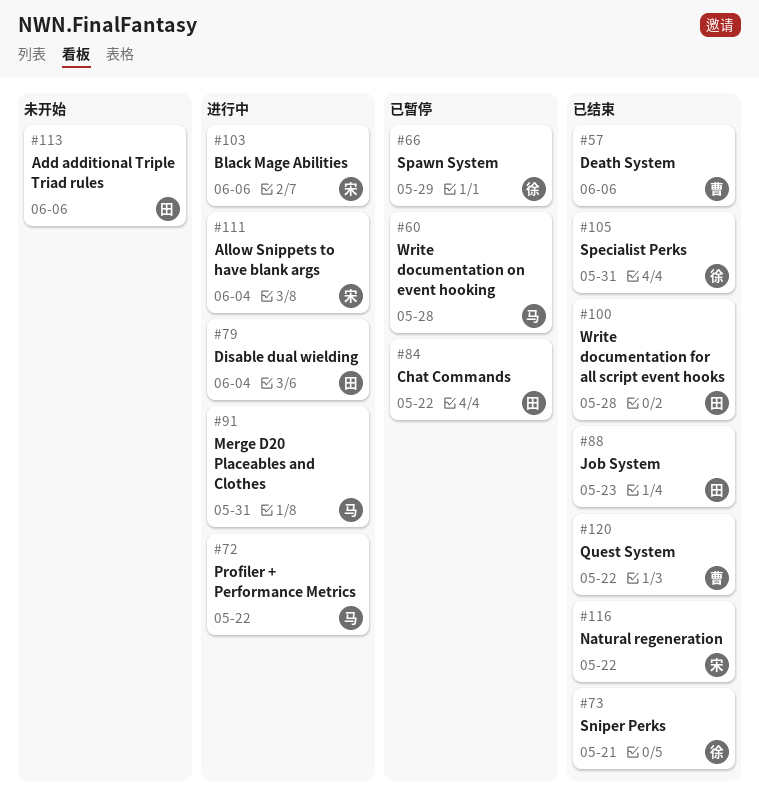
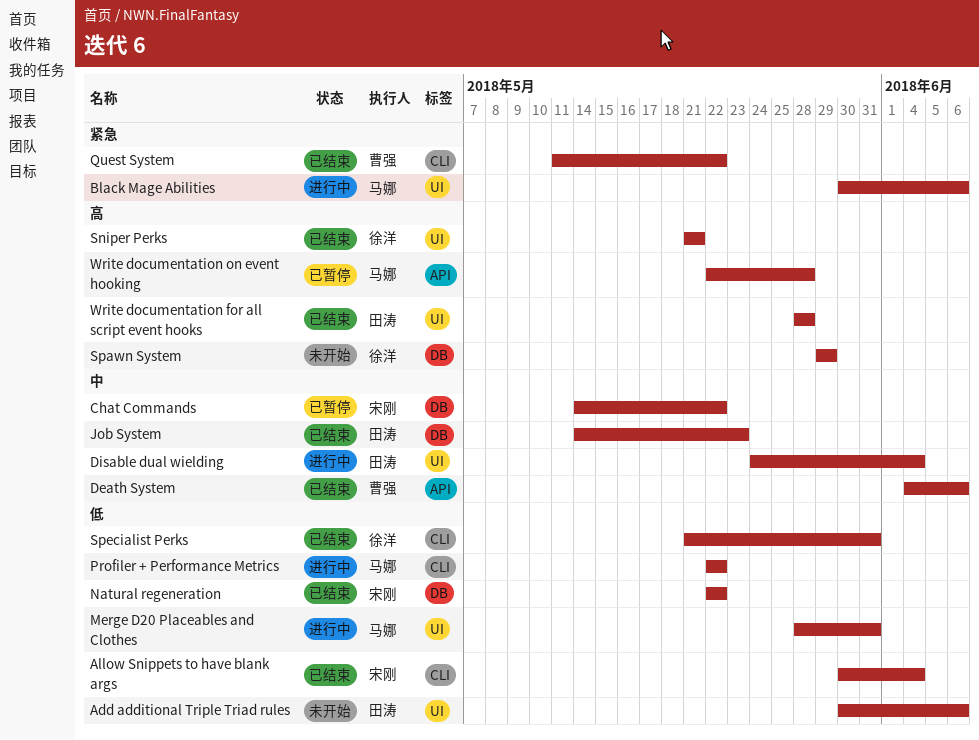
Allow Snippets to have blank args, status: 进行中 -> 已结束
Black Mage Abilities, owner: 宋刚 -> 马娜
Chat Commands, owner: 田涛 -> 宋刚
Spawn System, status: 已暂停 -> 未开始

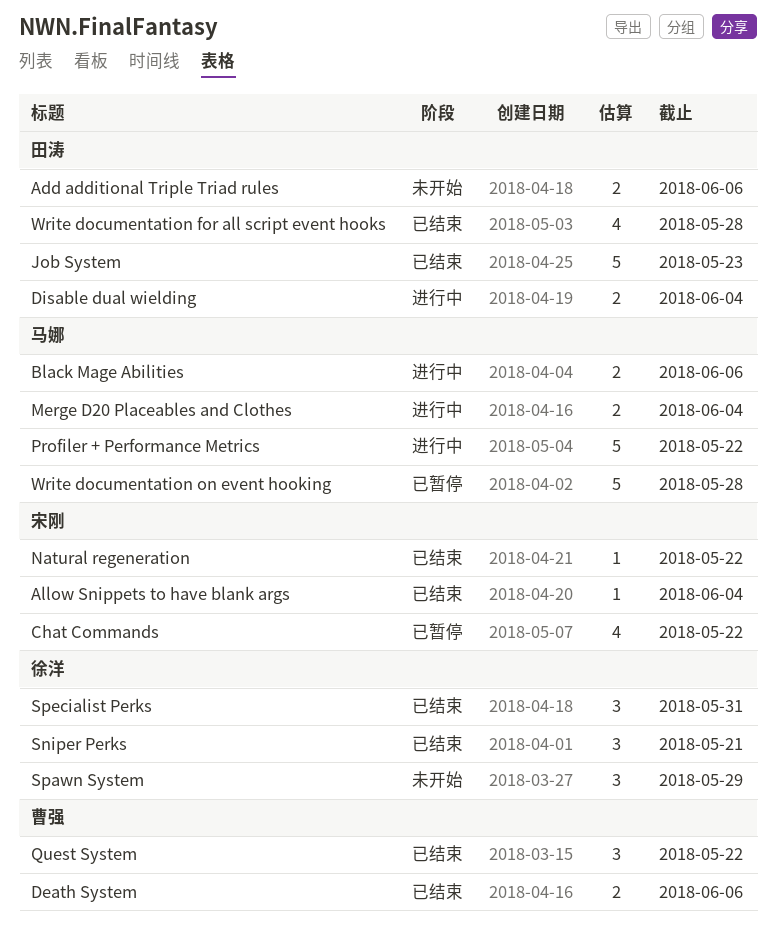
Merge D20 Placeables and Clothes, due: May 31 -> Jun 4

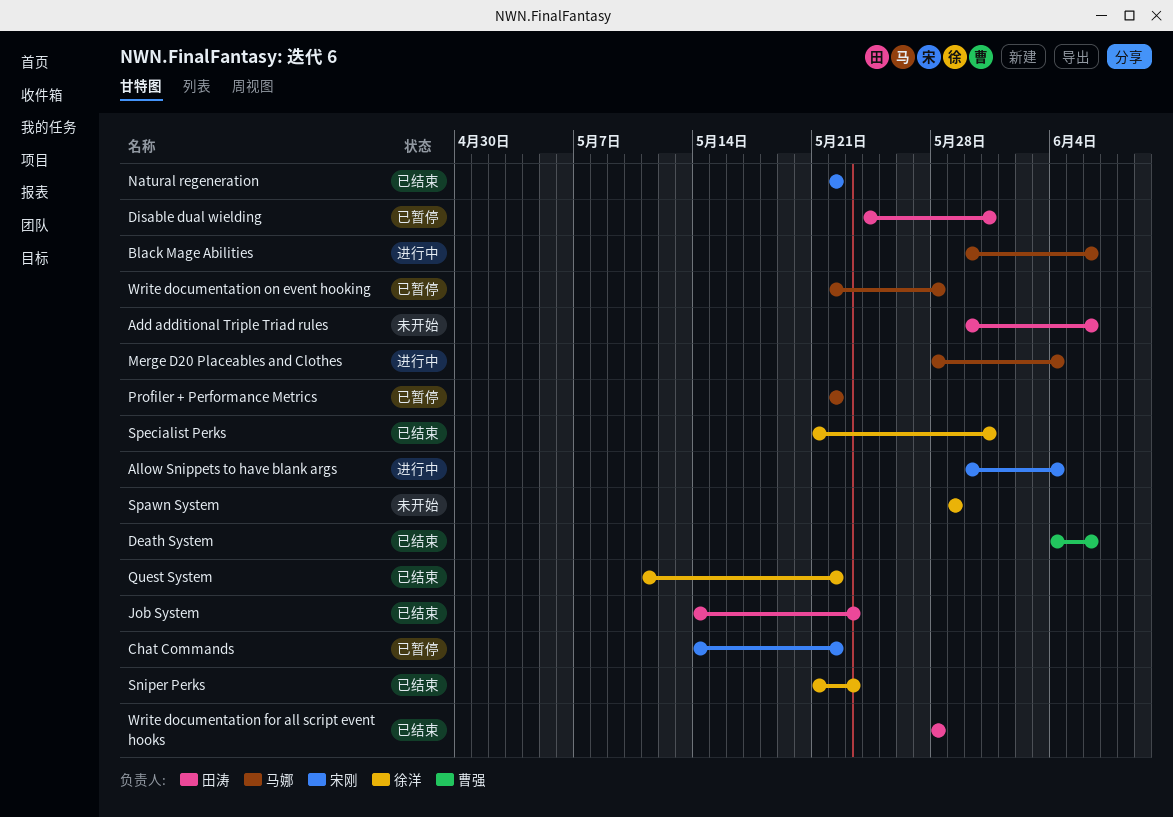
Allow Snippets to have blank args, status: 已结束 -> 进行中
Disable dual wielding, status: 进行中 -> 已暂停
Disable dual wielding, due: Jun 4 -> May 31
Profiler + Performance Metrics, status: 进行中 -> 已暂停
Quest System, owner: 曹强 -> 徐洋
Sniper Perks, due: May 21 -> May 23

